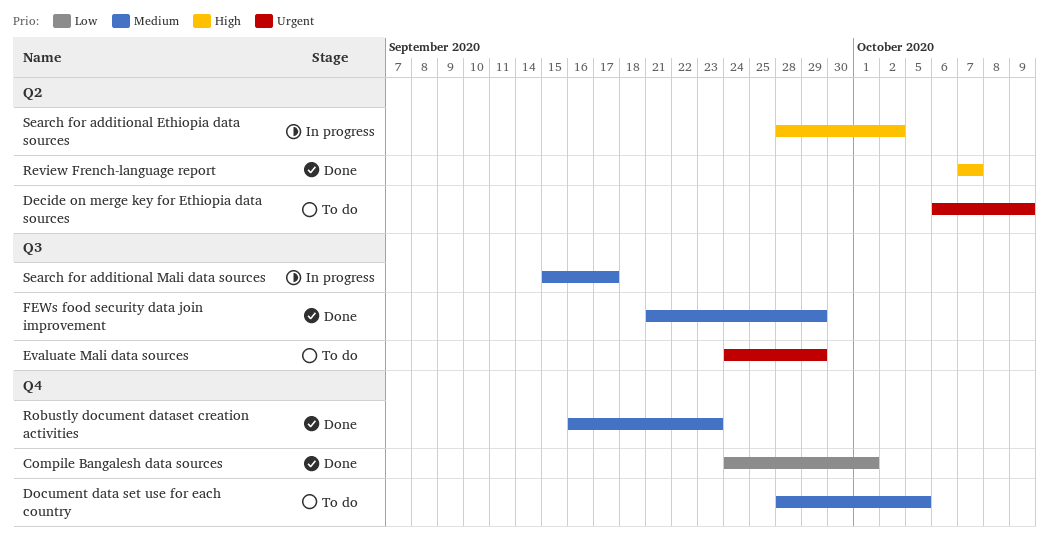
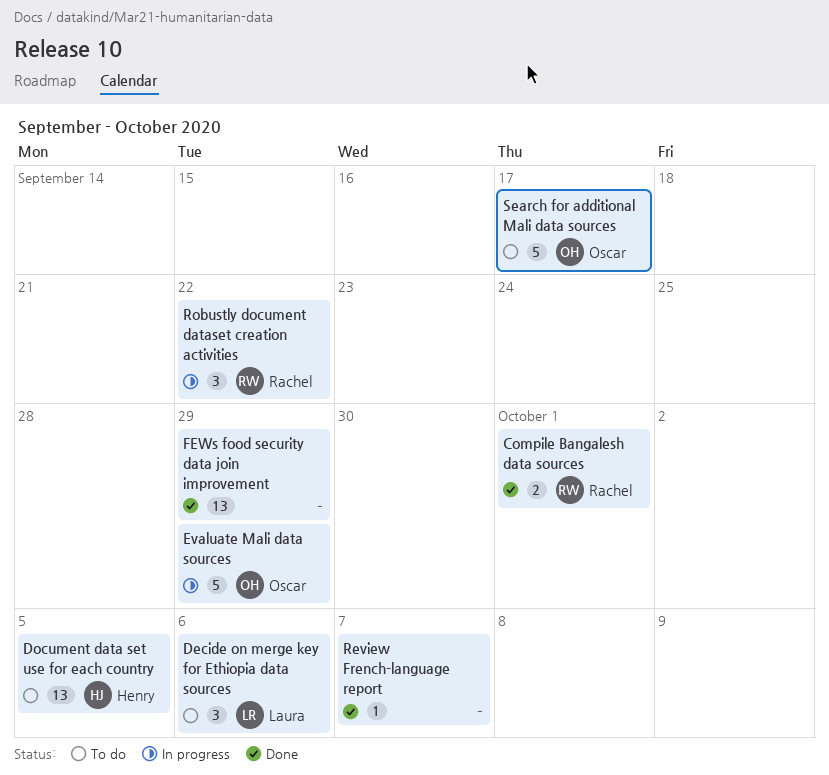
Decide on merge key for Ethiopia data sources, due: Oct 9 -> Oct 6
Evaluate Mali data sources, status: To do -> In progress
Robustly document dataset creation activities, status: Done -> In progress
Robustly document dataset creation activities, due: Sep 23 -> Sep 22
Search for additional Ethiopia data sources: present -> none
Search for additional Mali data sources, status: In progress -> To do

